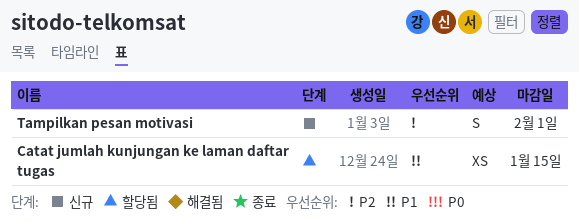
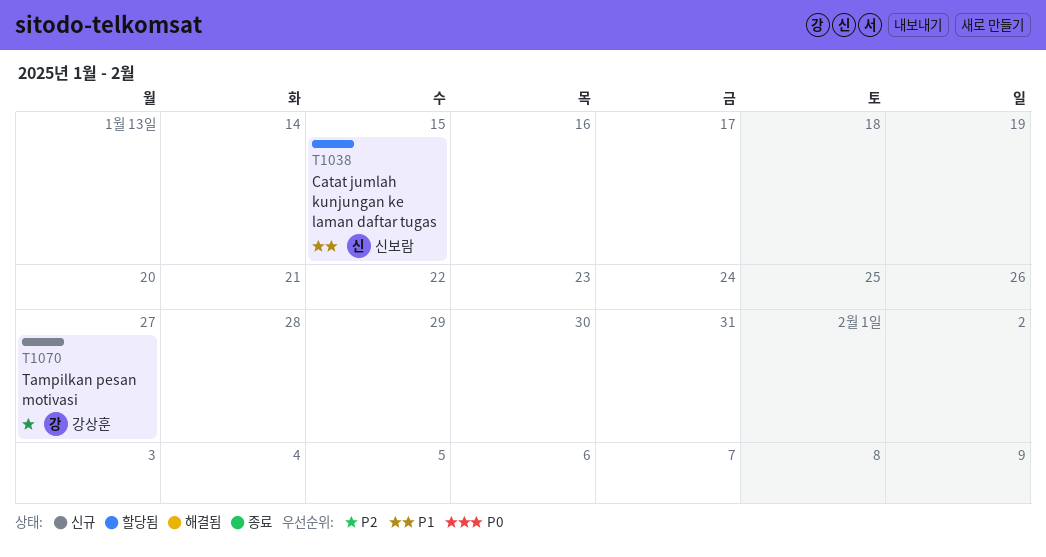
Tampilkan pesan motivasi, due: Feb 1 -> Jan 27

